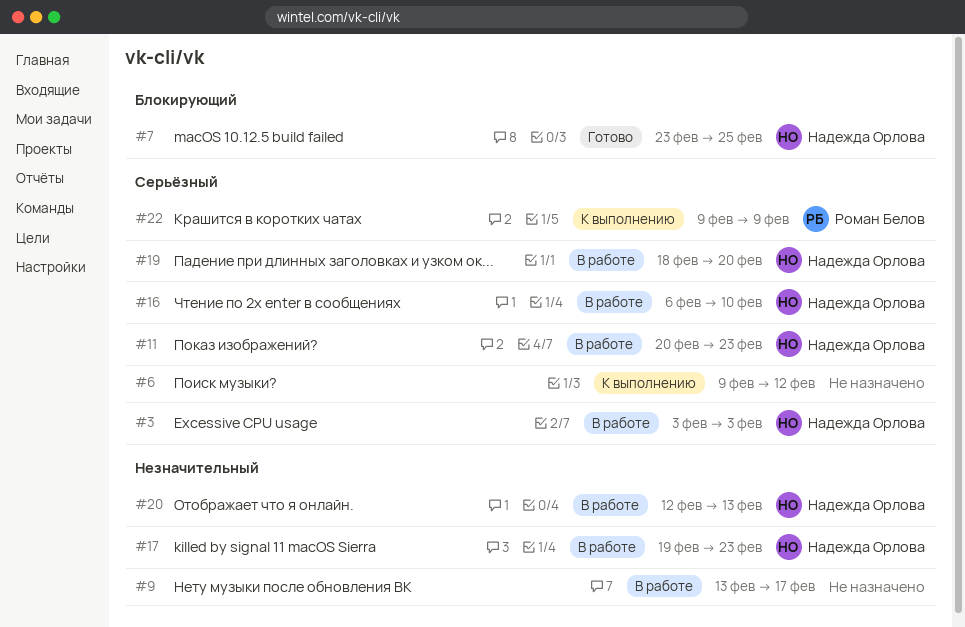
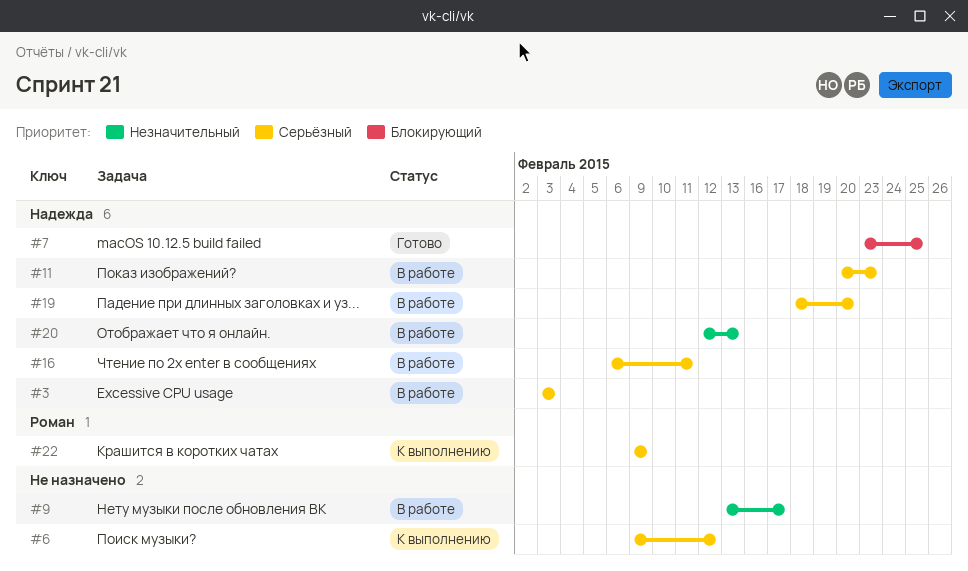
#16, due: Feb 10 -> Feb 11
#17: present -> none

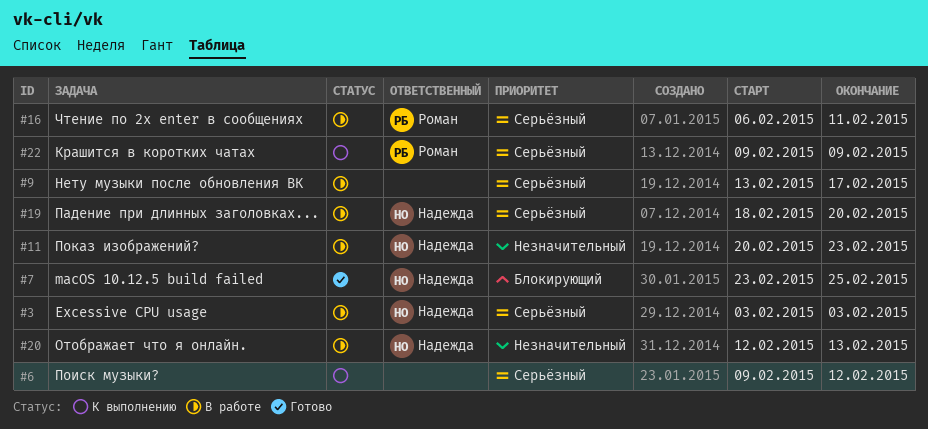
#9, priority: Незначительный -> Серьёзный
#11, priority: Серьёзный -> Незначительный
#16, owner: Надежда -> Роман

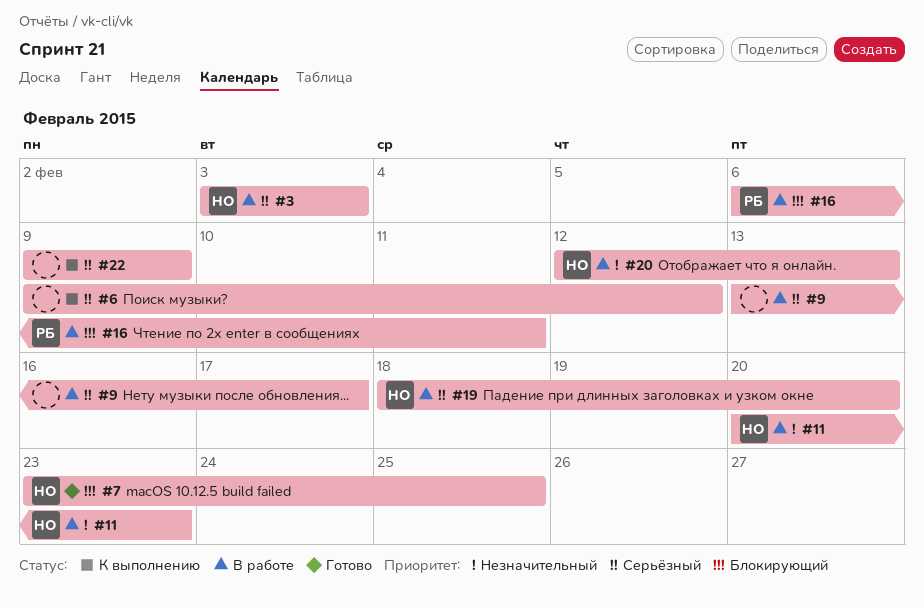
#16, priority: Серьёзный -> Блокирующий
#22, owner: Роман -> none

